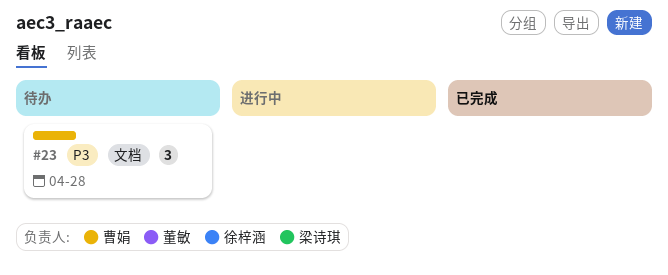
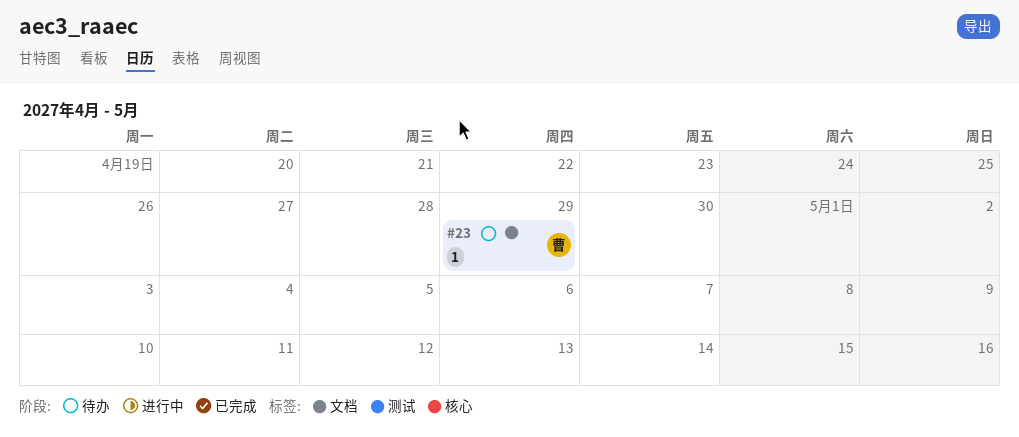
#23, estimate: 3 -> 1
#23, due: Apr 28 -> Apr 29

